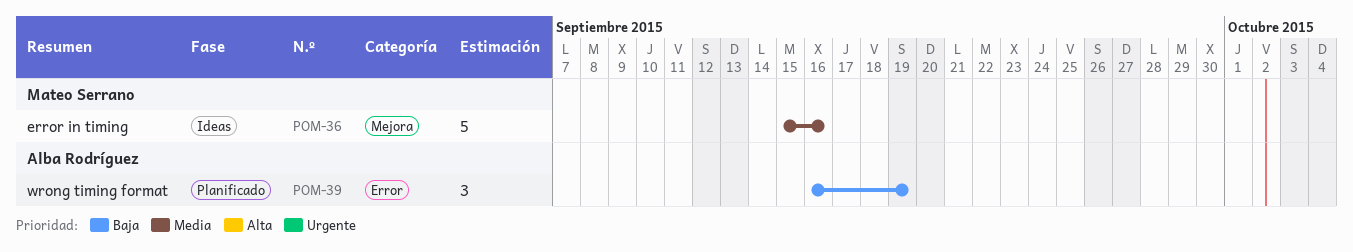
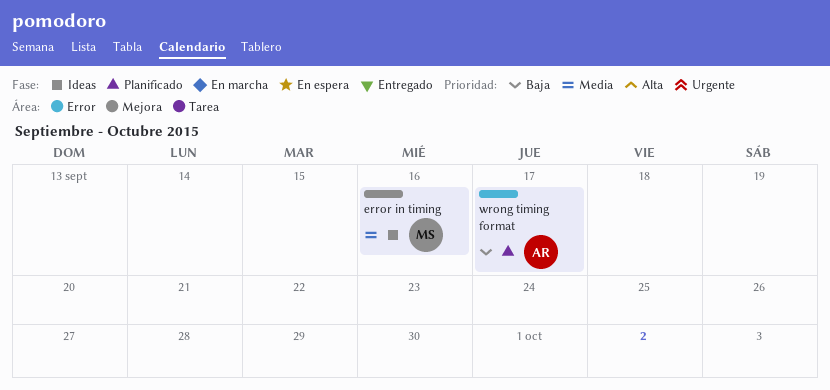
wrong timing format, due: Sep 19 -> Sep 17

